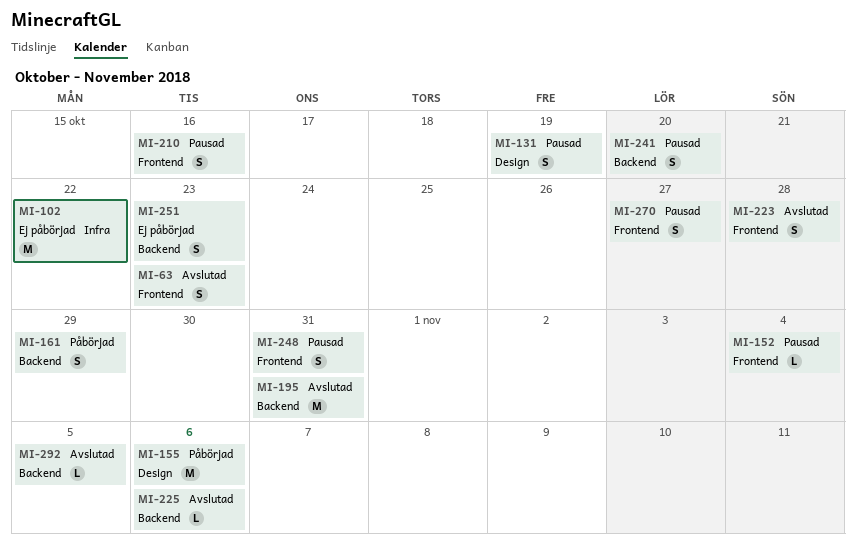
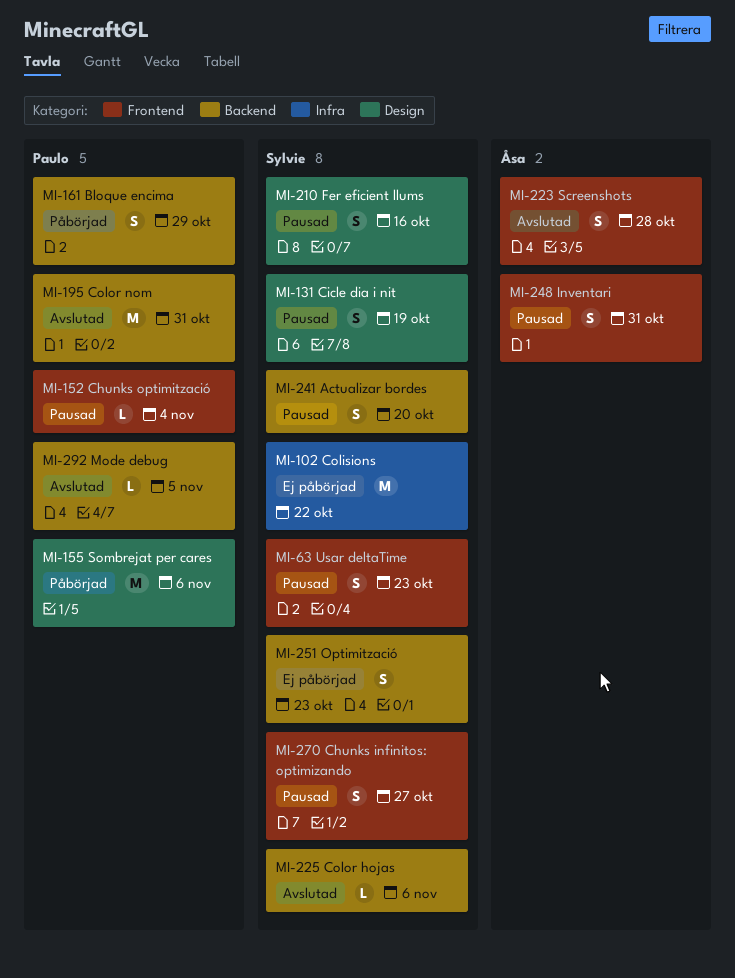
MI-63, status: Avslutad -> Pausad
MI-210, label: Frontend -> Design

